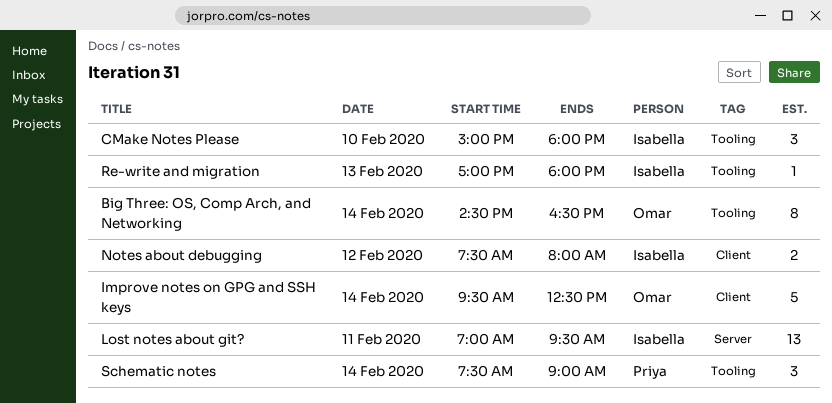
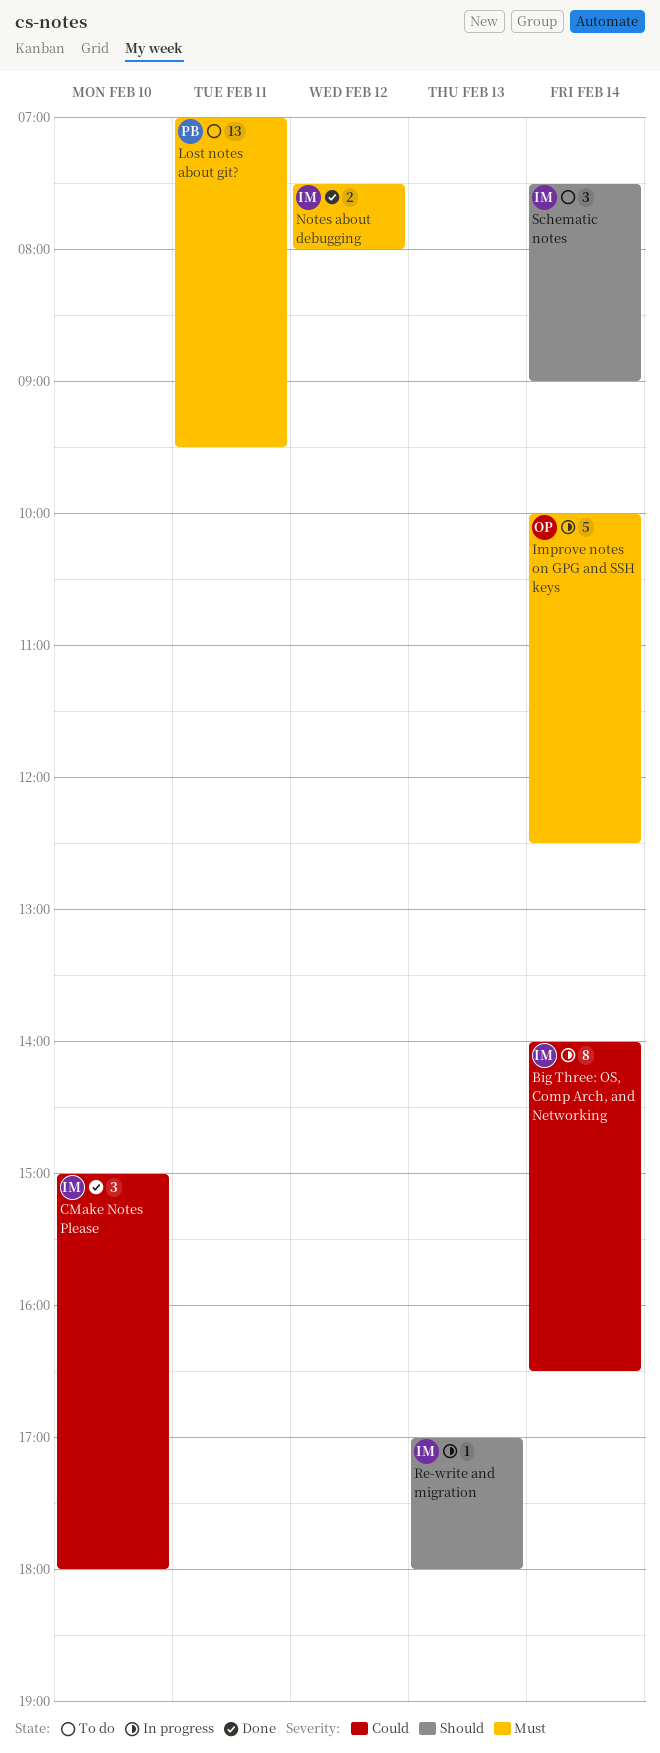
Big Three: OS, Comp Arch, and Networking, owner: Omar -> Isabella
Big Three: OS, Comp Arch, and Networking, begins: 14:30 -> 14:00
Improve notes on GPG and SSH keys, begins: 09:30 -> 10:00
Lost notes about git?, owner: Isabella -> Priya
Schematic notes, owner: Priya -> Isabella

